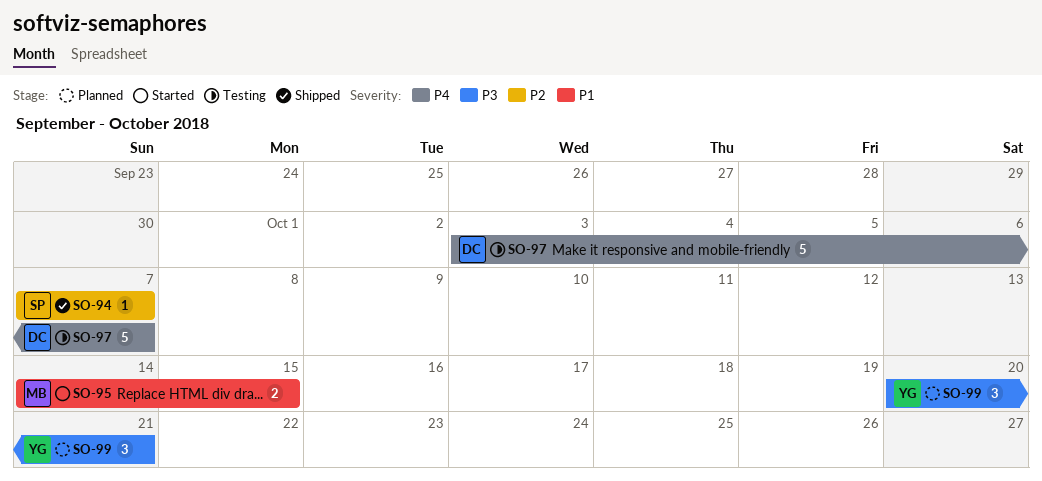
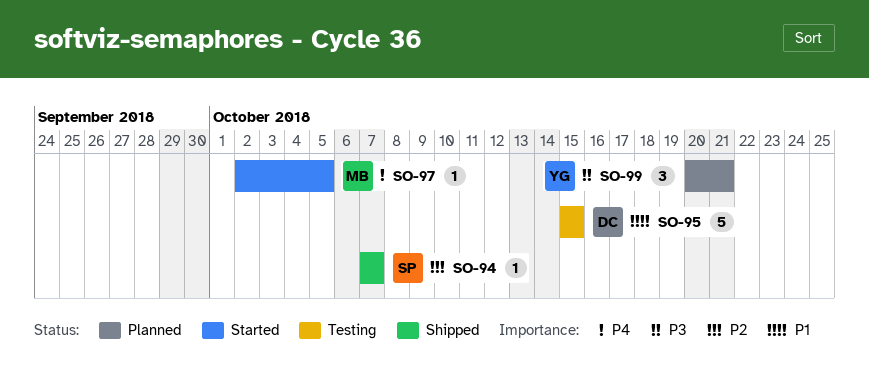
SO-95, status: Started -> Testing
SO-95, owner: MB -> DC
SO-95, estimate: 2 -> 5
SO-95, start: Oct 14 -> Oct 15
SO-97, status: Testing -> Started
SO-97, owner: DC -> MB
SO-97, estimate: 5 -> 1
SO-97, start: Oct 3 -> Oct 2
SO-97, due: Oct 7 -> Oct 5

